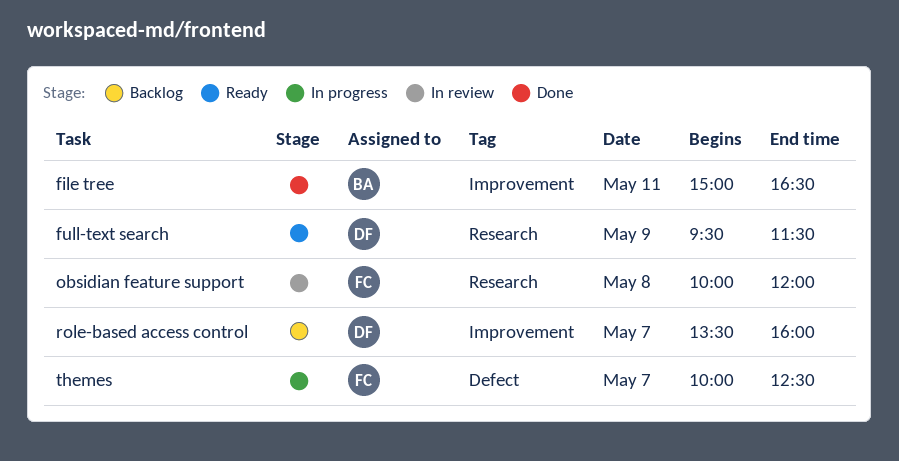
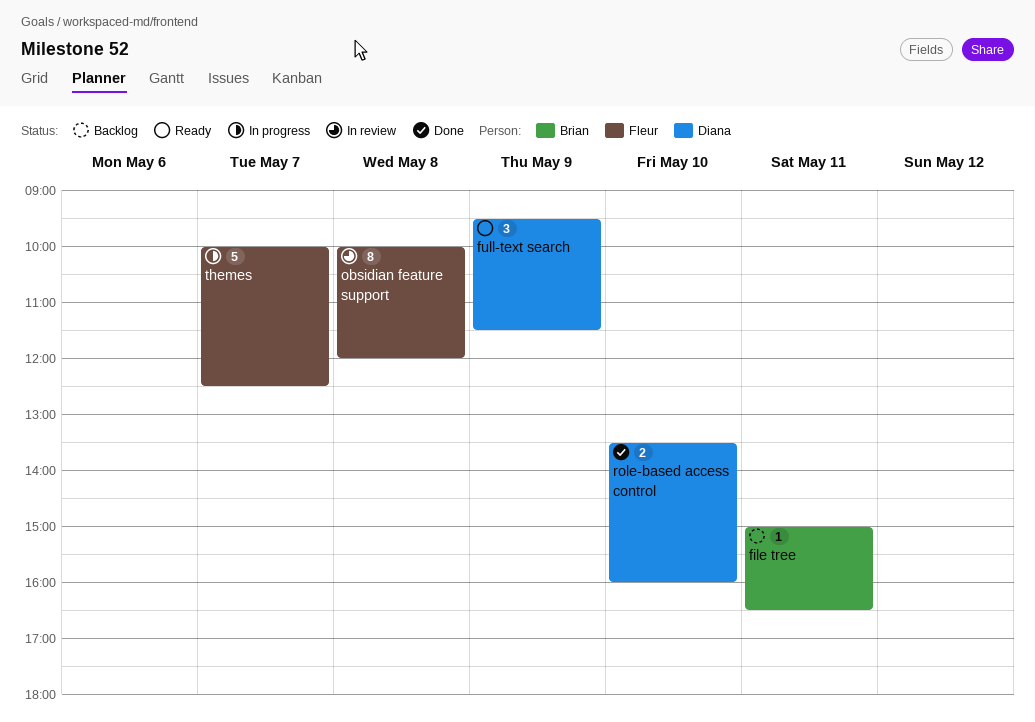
file tree, status: Done -> Backlog
role-based access control, status: Backlog -> Done
role-based access control, day: May 7 -> May 10

